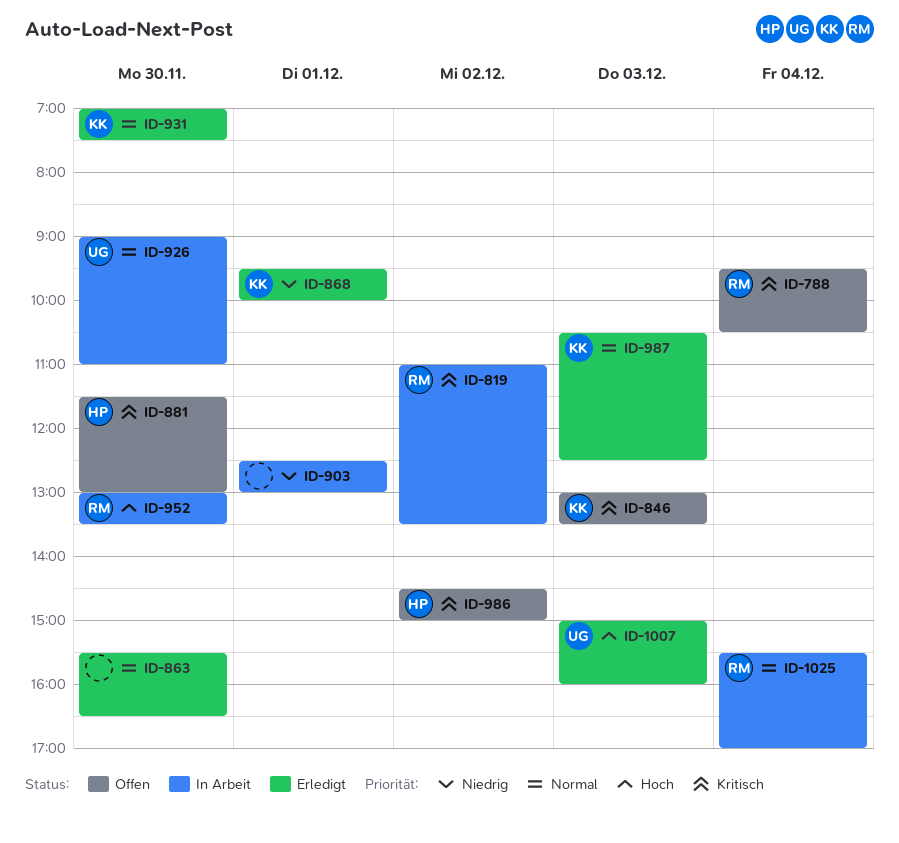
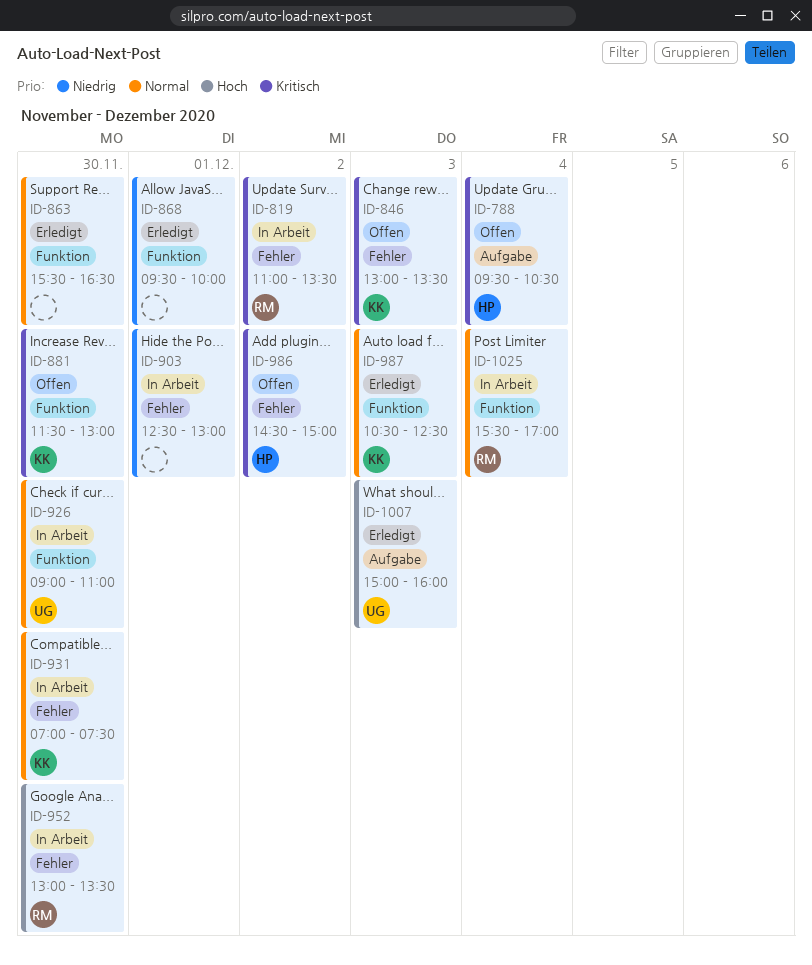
ID-788, owner: RM -> HP
ID-868, owner: KK -> none
ID-881, owner: HP -> KK
ID-931, status: Erledigt -> In Arbeit

